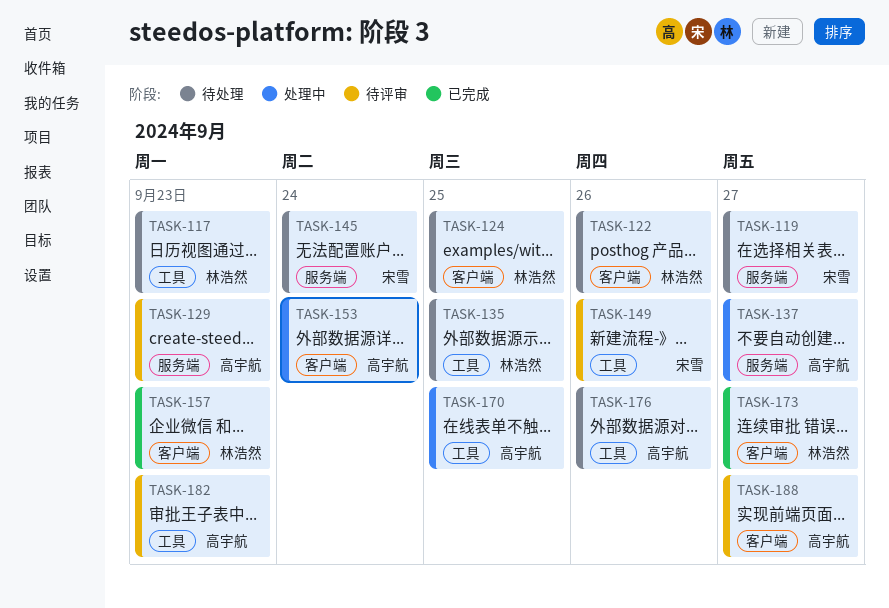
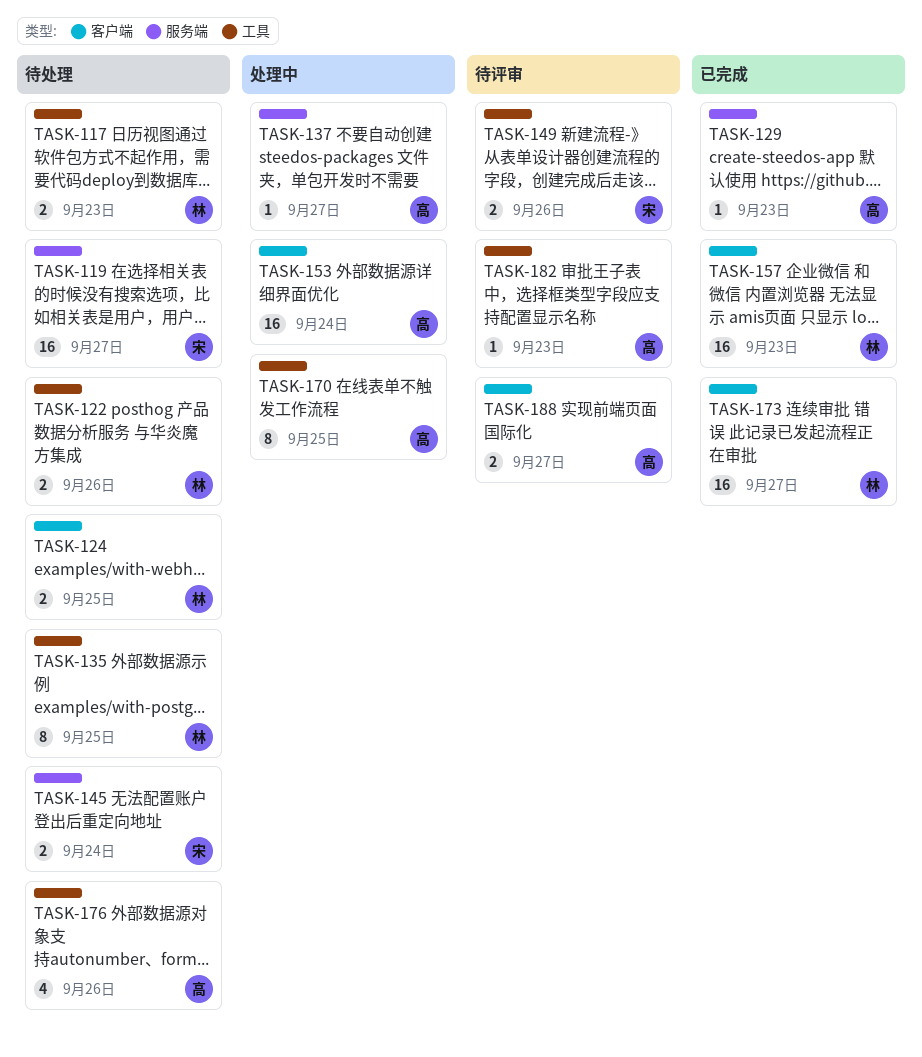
TASK-122, label: 客户端 -> 工具
TASK-129, status: 待评审 -> 已完成

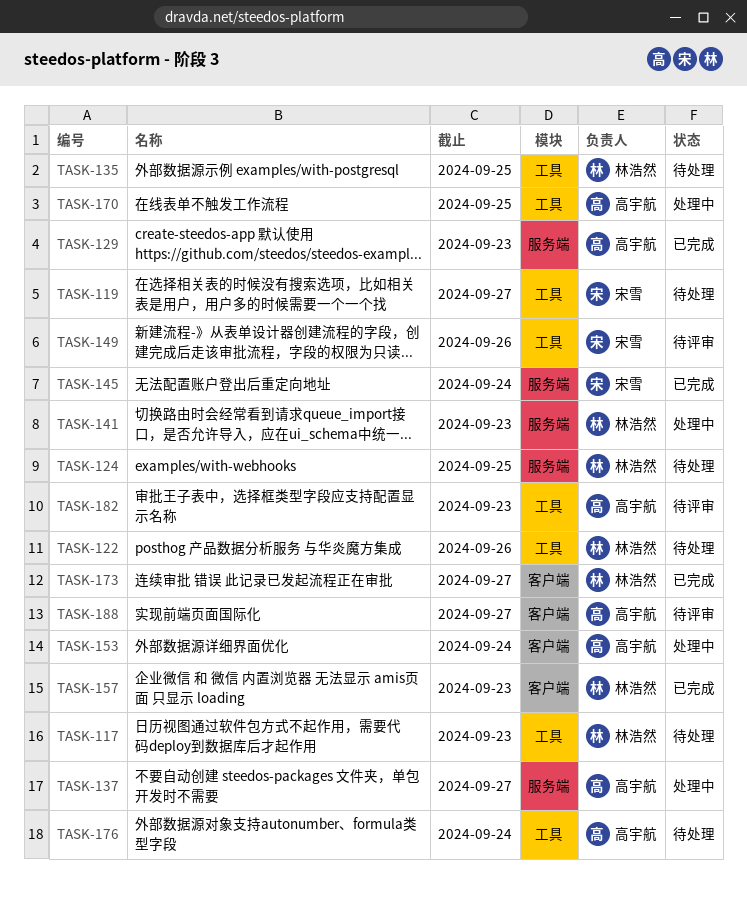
TASK-119, label: 服务端 -> 工具
TASK-124, label: 客户端 -> 服务端
TASK-141: none -> present
TASK-145, status: 待处理 -> 已完成
TASK-176, due: Sep 26 -> Sep 24

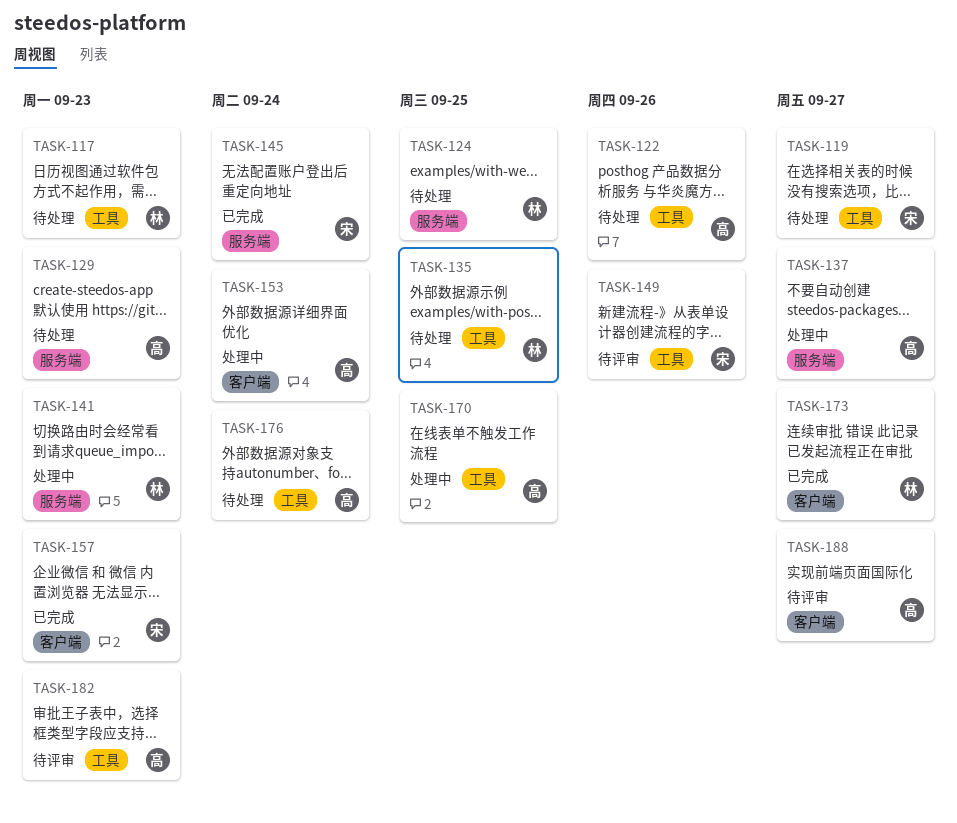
TASK-122, owner: 林浩然 -> 高宇航
TASK-129, status: 已完成 -> 待处理
TASK-157, owner: 林浩然 -> 宋雪

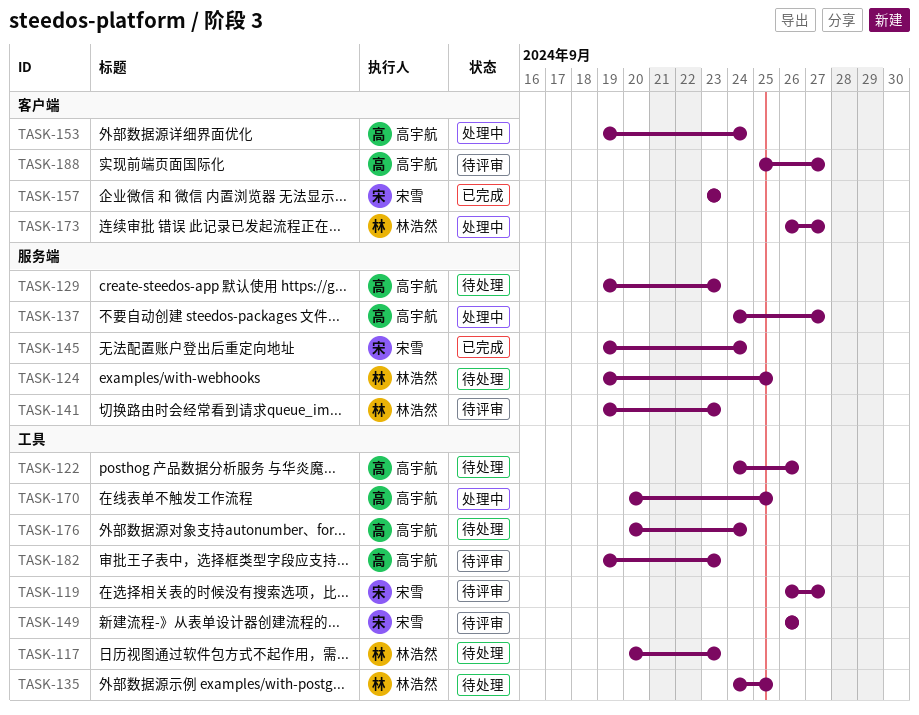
TASK-119, status: 待处理 -> 待评审
TASK-141, status: 处理中 -> 待评审
TASK-173, status: 已完成 -> 处理中

